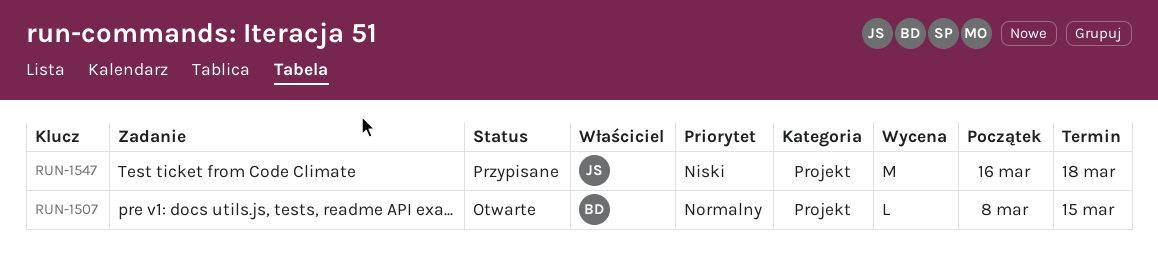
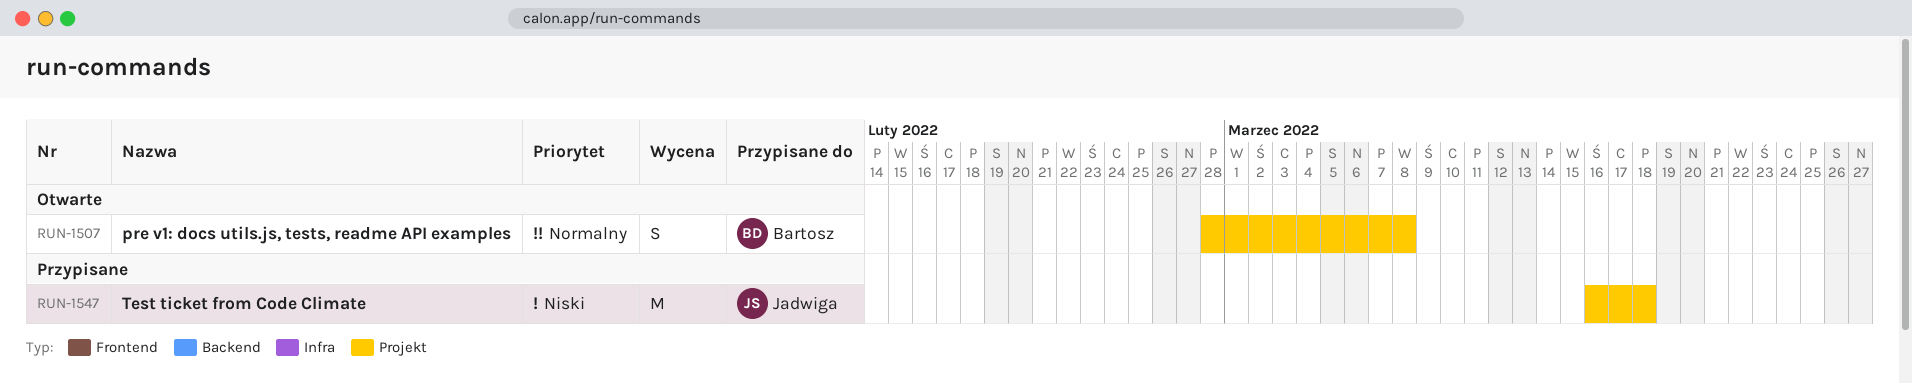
RUN-1507, estimate: L -> S
RUN-1507, start: Mar 8 -> Feb 28
RUN-1507, due: Mar 15 -> Mar 8

